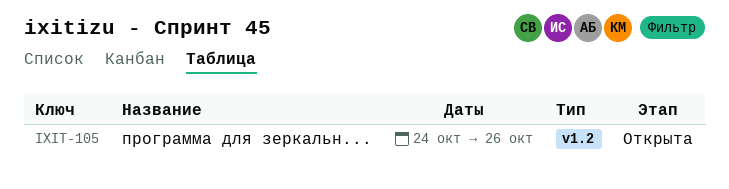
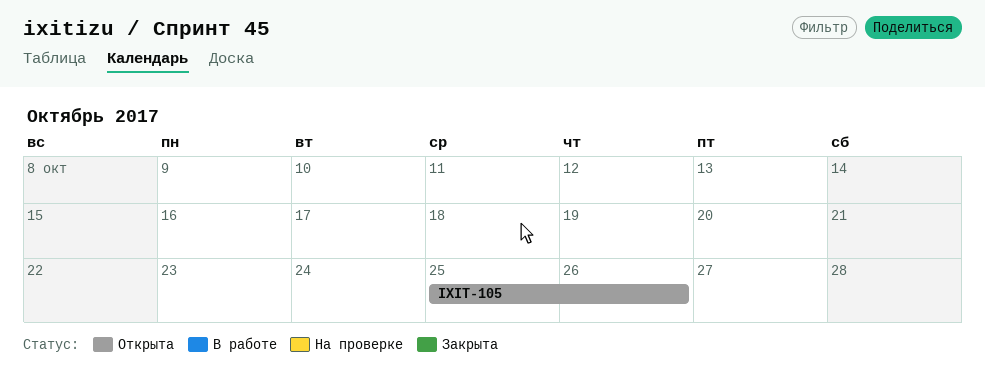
IXIT-105, start: Oct 24 -> Oct 25

